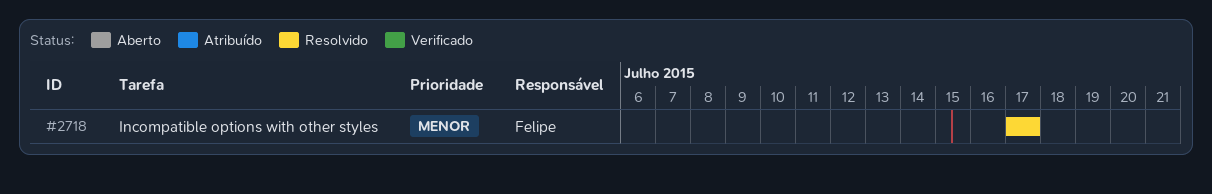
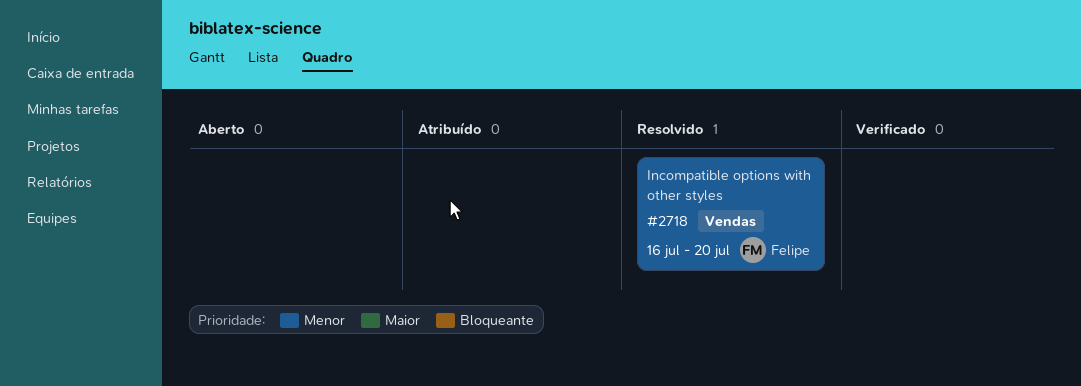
#2718, start: Jul 17 -> Jul 16
#2718, due: Jul 17 -> Jul 20

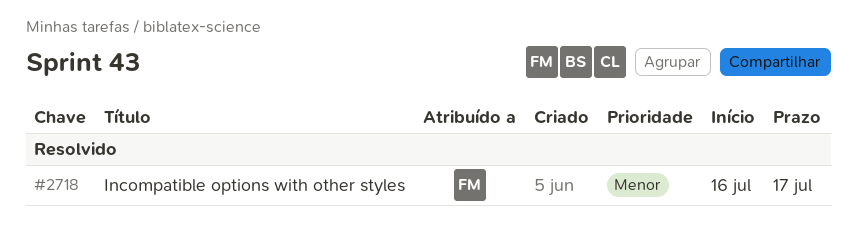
#2718, due: Jul 20 -> Jul 17

